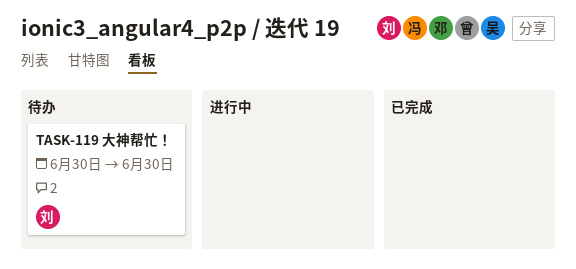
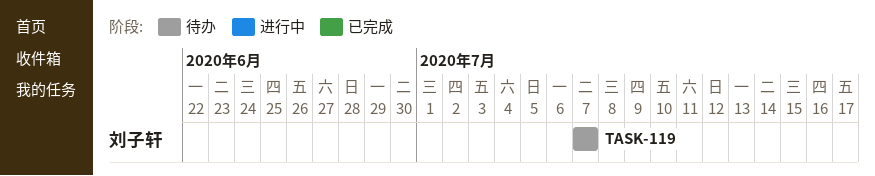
TASK-119, start: Jun 30 -> Jul 7
TASK-119, due: Jun 30 -> Jul 7

